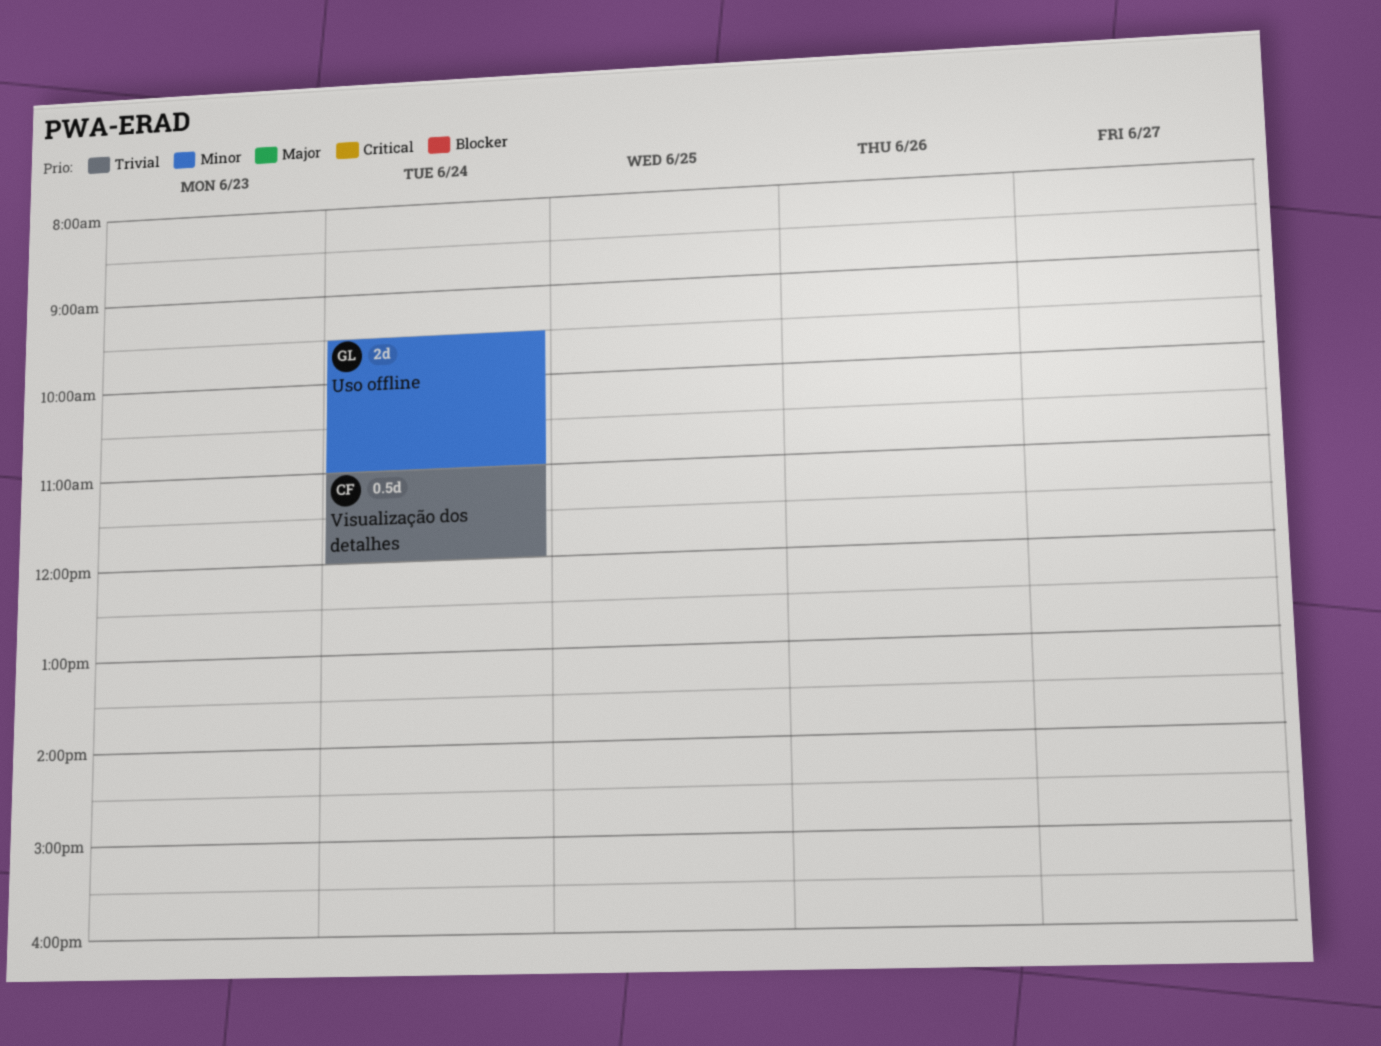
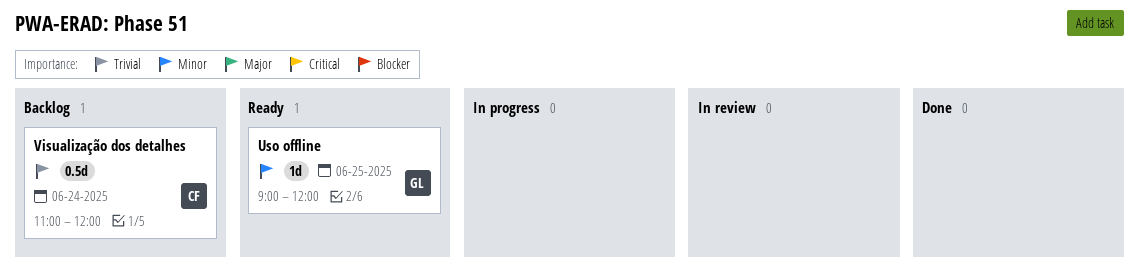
Uso offline, estimate: 2d -> 1d
Uso offline, day: Jun 24 -> Jun 25
Uso offline, begins: 09:30 -> 09:00
Uso offline, ends: 11:00 -> 12:00

